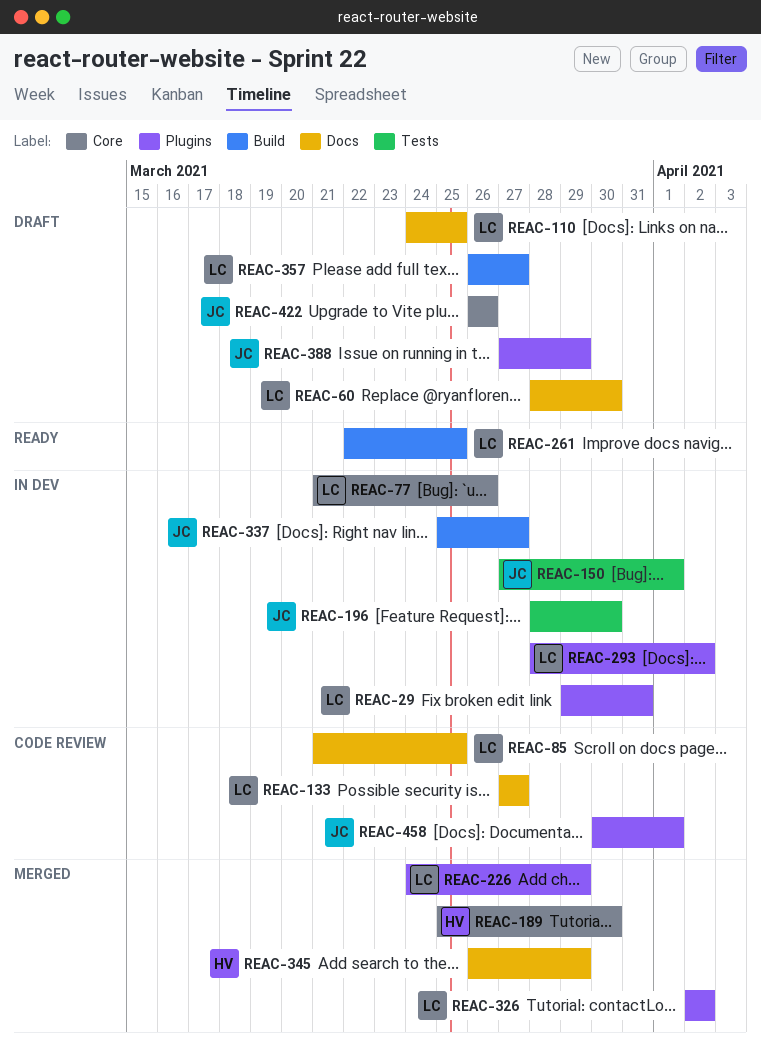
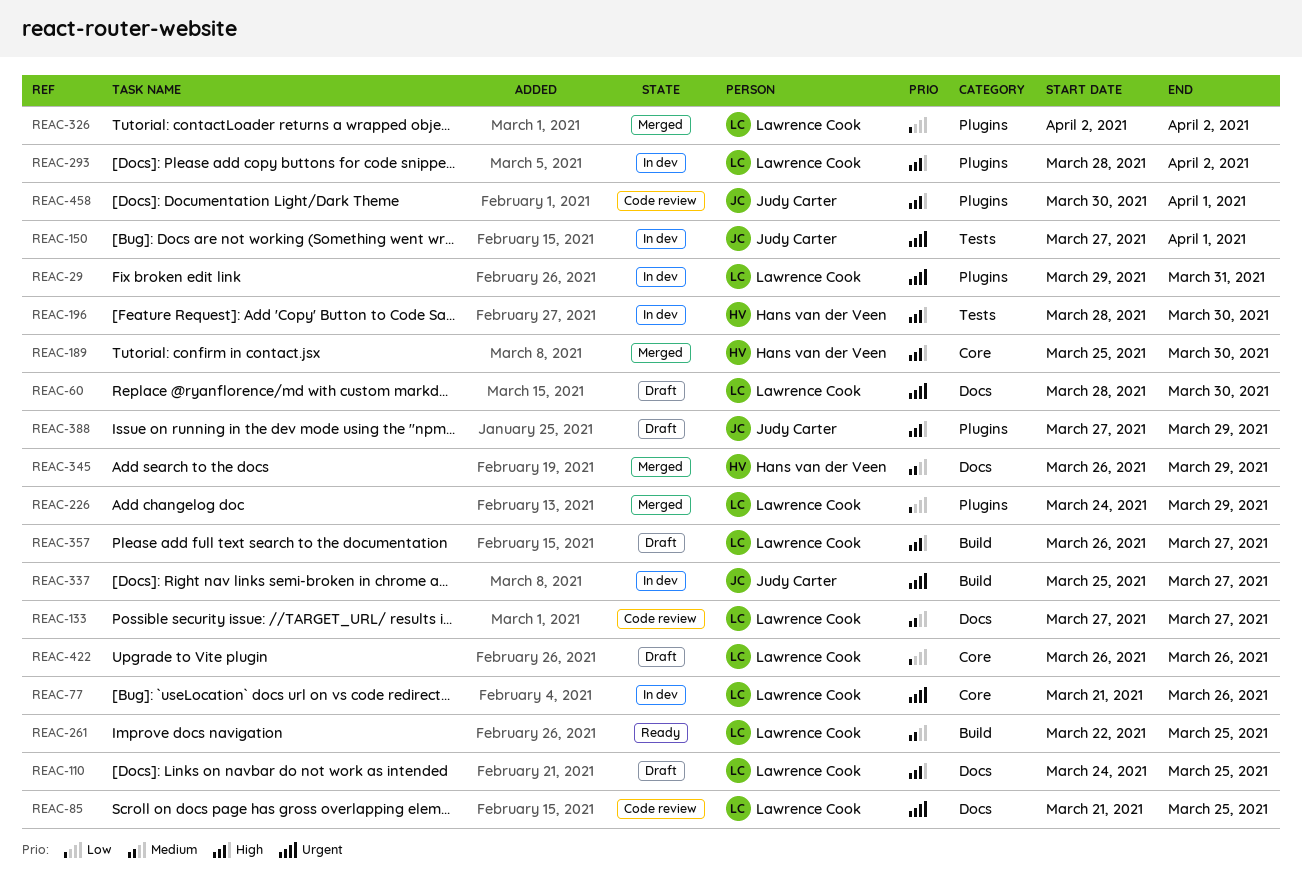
REAC-196, owner: Judy Carter -> Hans van der Veen
REAC-422, owner: Judy Carter -> Lawrence Cook

